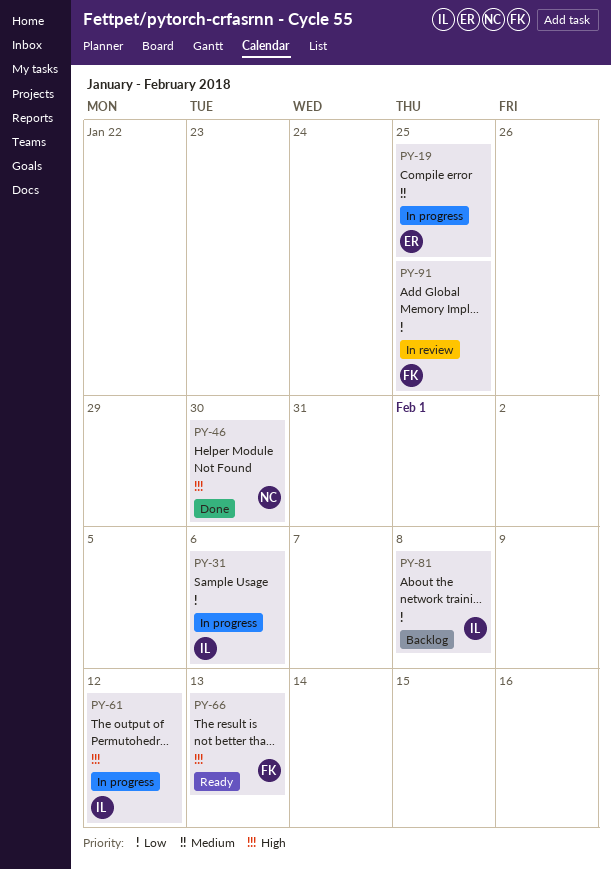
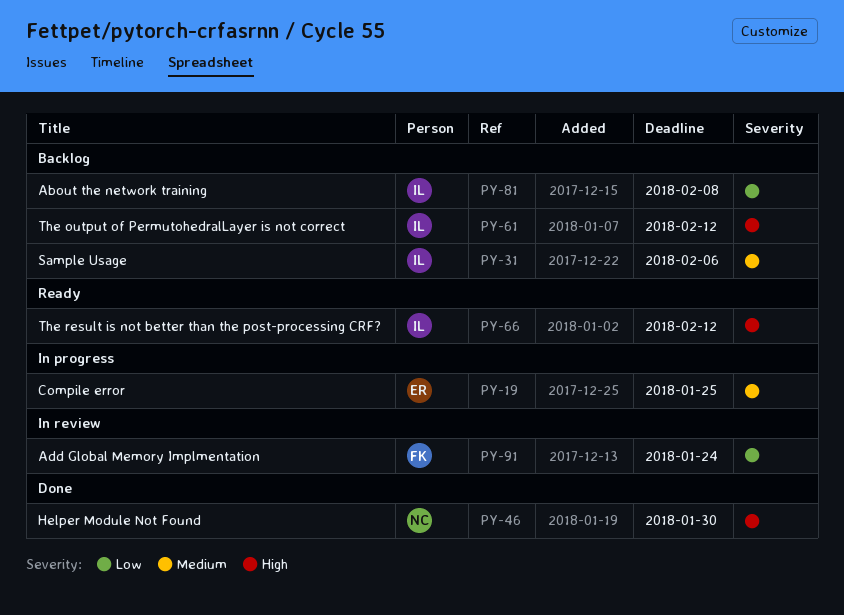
PY-31, status: In progress -> Backlog
PY-31, priority: Low -> Medium
PY-61, status: In progress -> Backlog
PY-66, owner: FK -> IL
PY-66, due: Feb 13 -> Feb 12
PY-91, due: Jan 25 -> Jan 24

